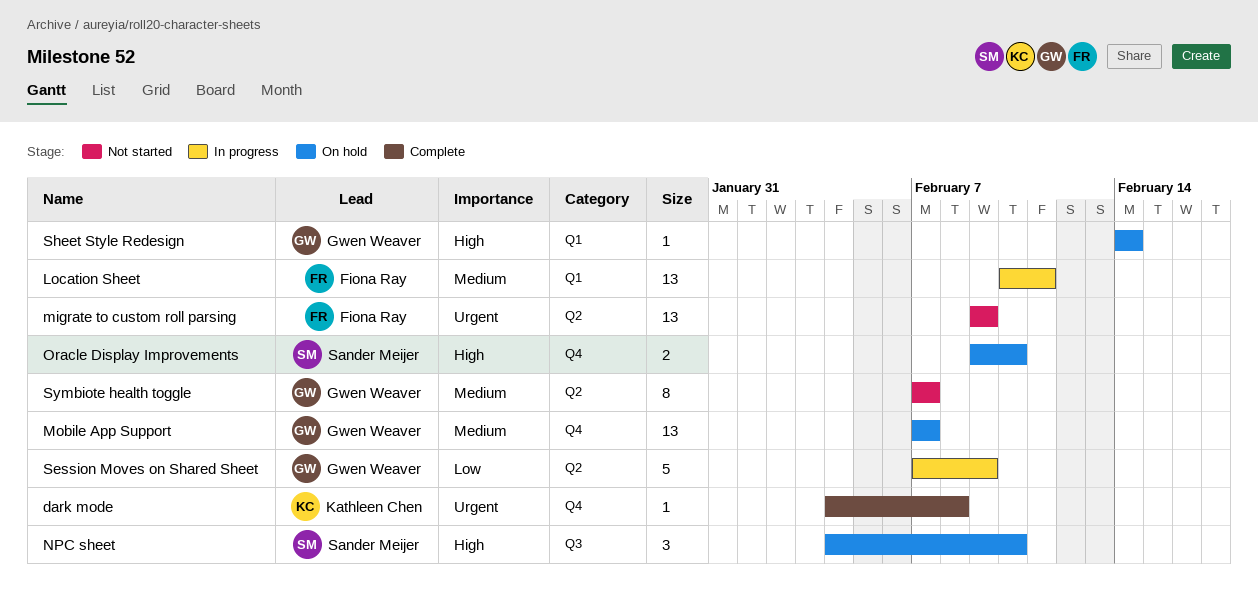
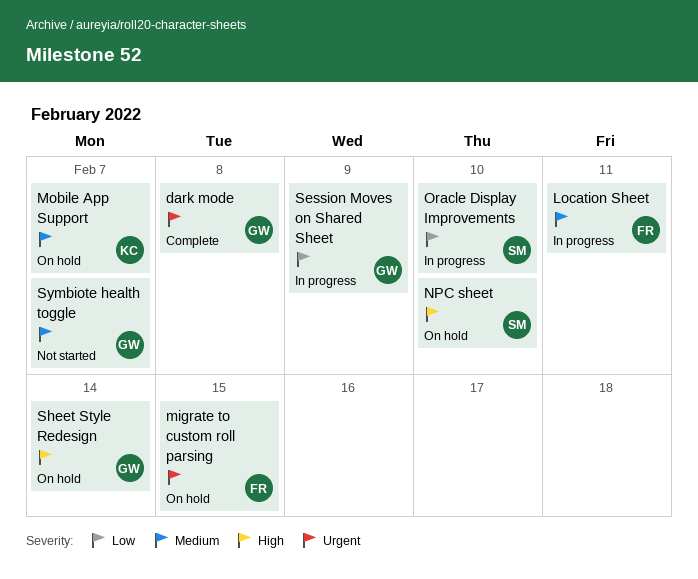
dark mode, owner: Kathleen Chen -> Gwen Weaver
migrate to custom roll parsing, status: Not started -> On hold
migrate to custom roll parsing, due: Feb 9 -> Feb 15
Mobile App Support, owner: Gwen Weaver -> Kathleen Chen
Oracle Display Improvements, status: On hold -> In progress
Oracle Display Improvements, priority: High -> Low

